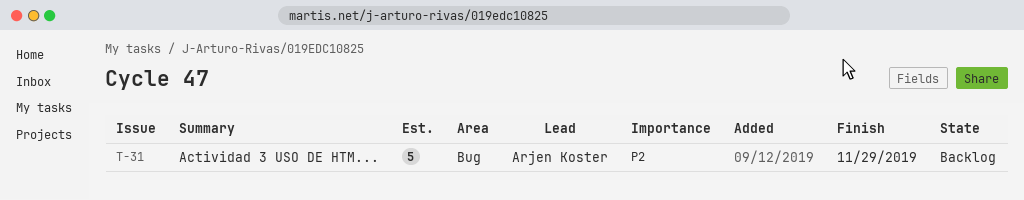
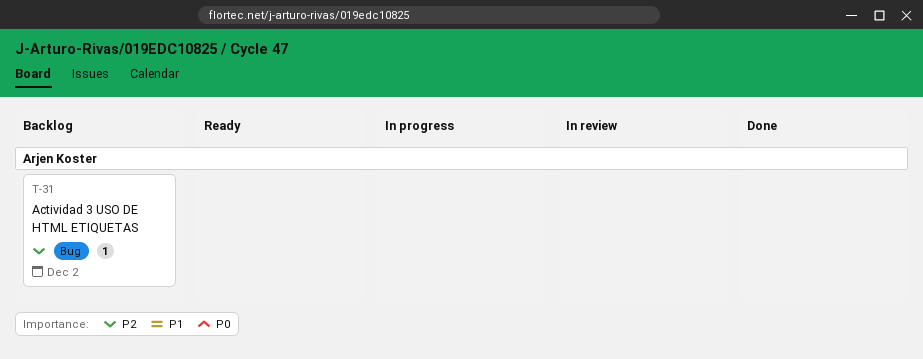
T-31, estimate: 5 -> 1
T-31, due: Nov 29 -> Dec 2

